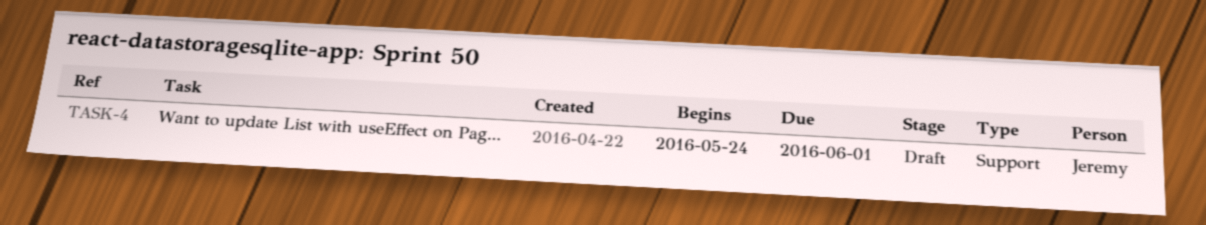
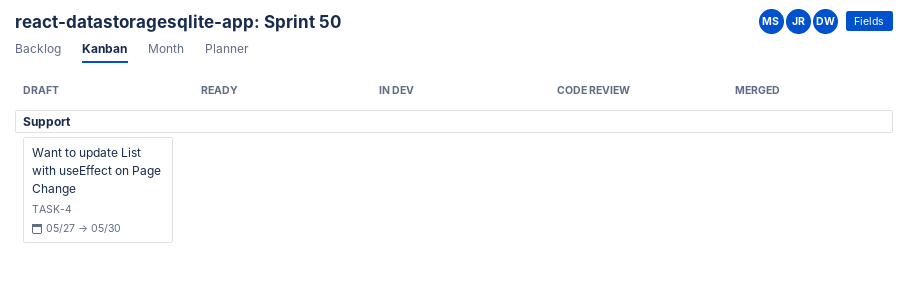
TASK-4, start: May 24 -> May 27
TASK-4, due: Jun 1 -> May 30

